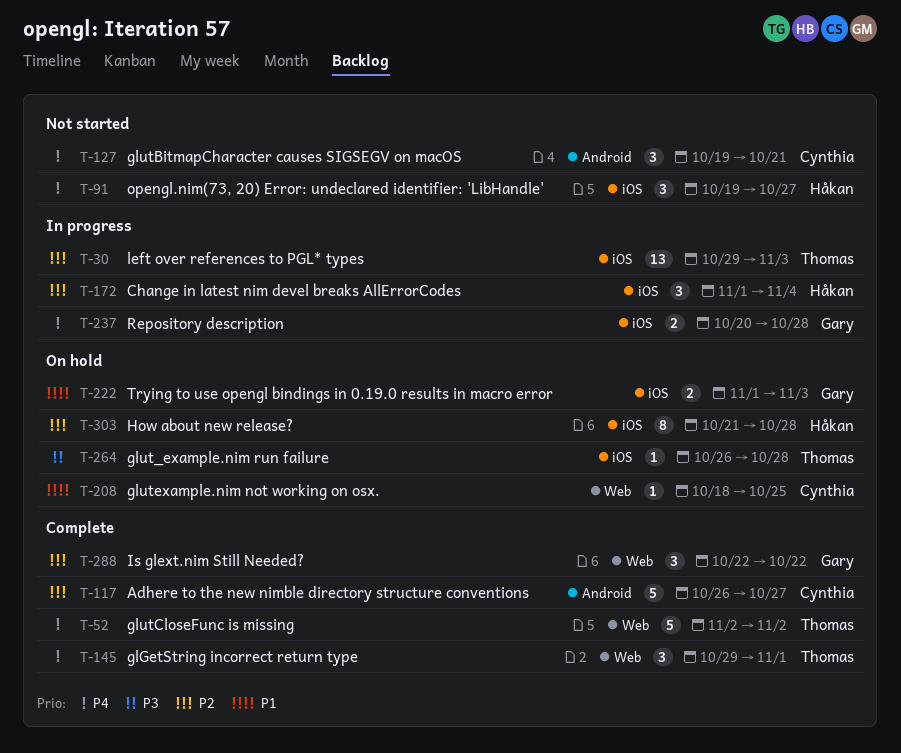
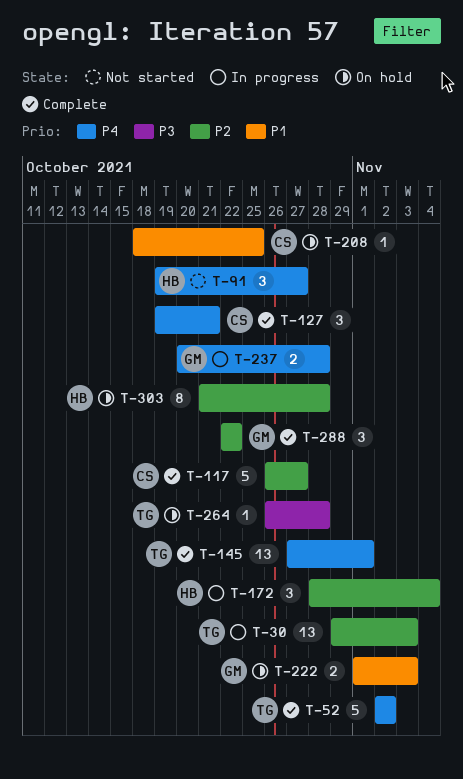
T-127, status: Not started -> Complete
T-145, estimate: 3 -> 13
T-145, start: Oct 29 -> Oct 27
T-172, start: Nov 1 -> Oct 28

